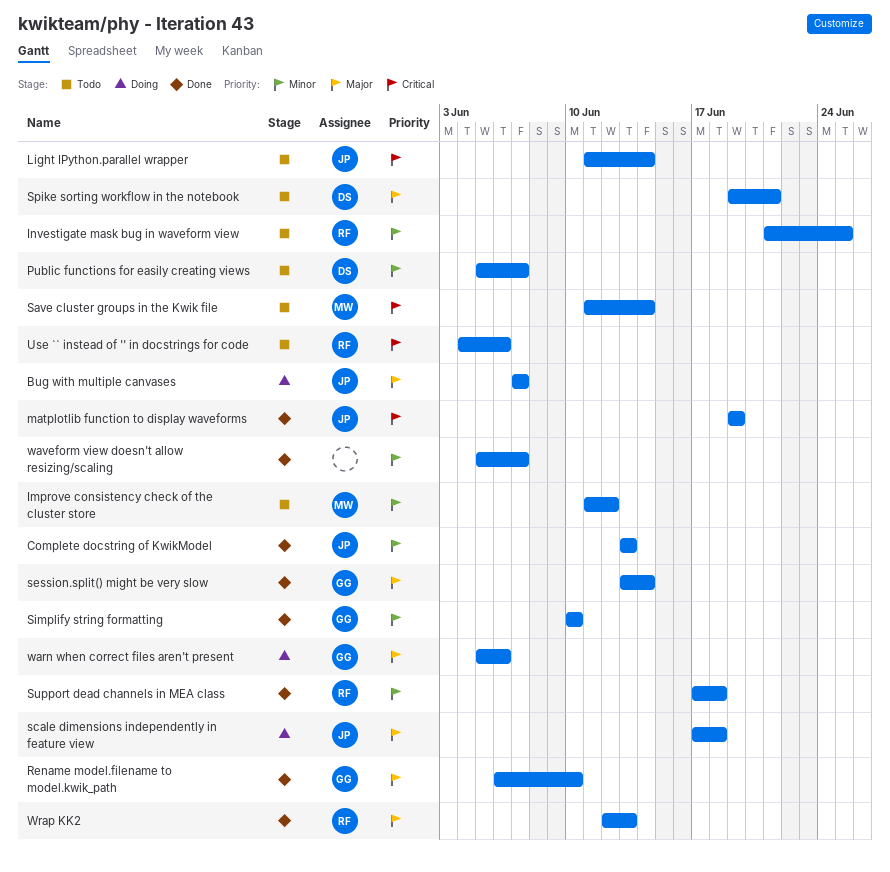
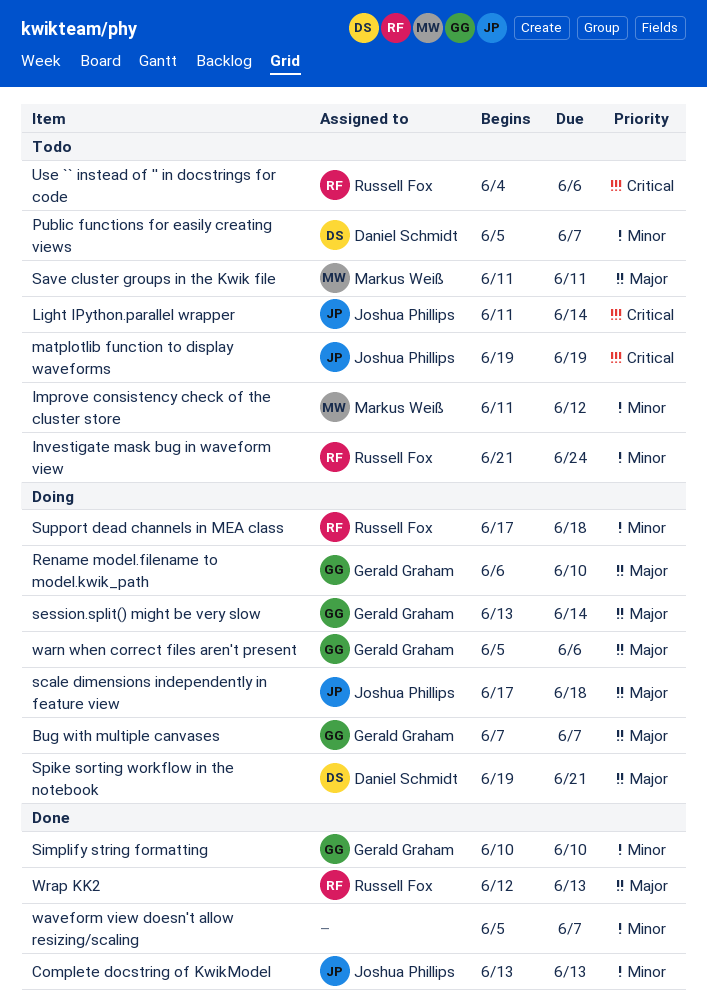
Bug with multiple canvases, owner: Joshua Phillips -> Gerald Graham
Investigate mask bug in waveform view, due: Jun 25 -> Jun 24
matplotlib function to display waveforms, status: Done -> Todo
Rename model.filename to model.kwik_path, status: Done -> Doing
Save cluster groups in the Kwik file, priority: Critical -> Major
Save cluster groups in the Kwik file, due: Jun 14 -> Jun 11
session.split() might be very slow, status: Done -> Doing
Spike sorting workflow in the notebook, status: Todo -> Doing
Support dead channels in MEA class, status: Done -> Doing

